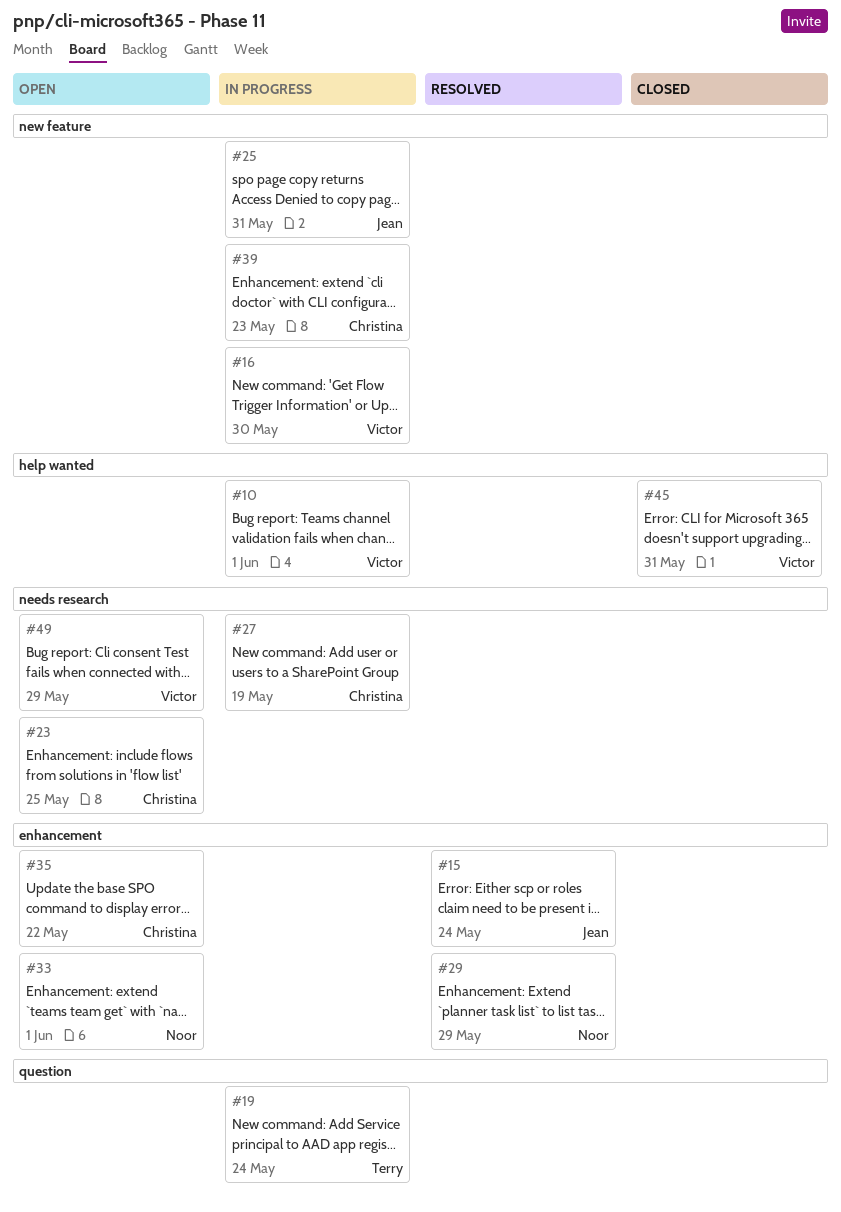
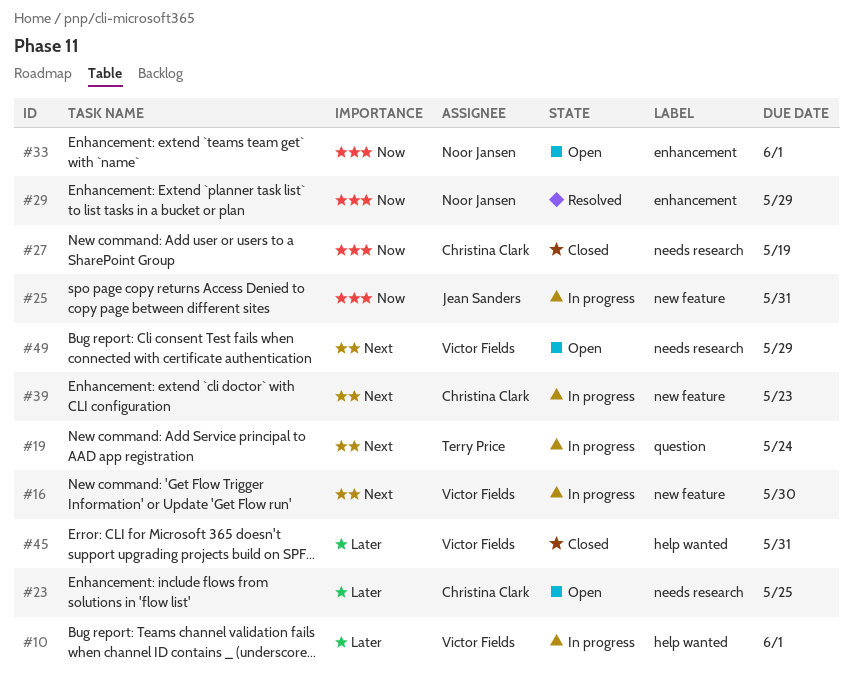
#15: present -> none
#27, status: In progress -> Closed
#35: present -> none

